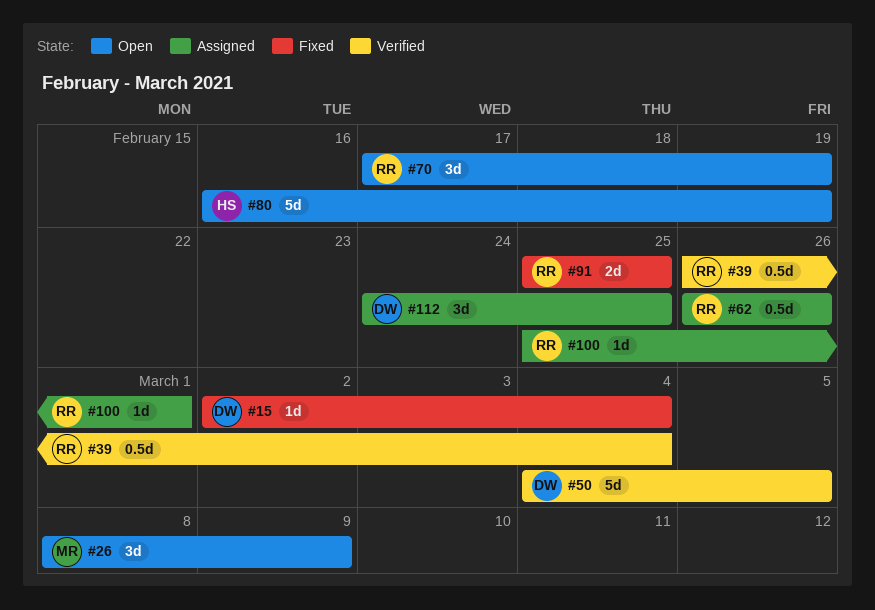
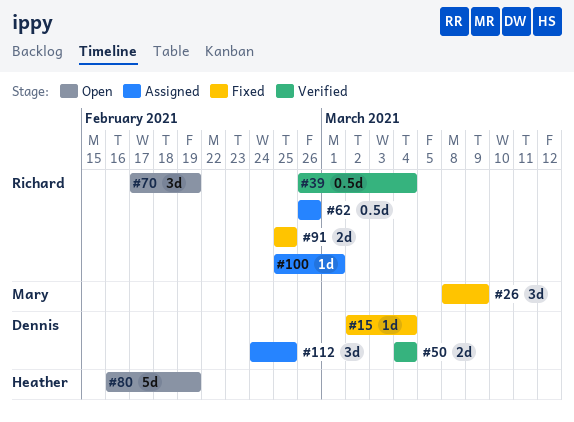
#26, status: Open -> Fixed
#50, estimate: 5d -> 2d
#50, due: Mar 5 -> Mar 4

